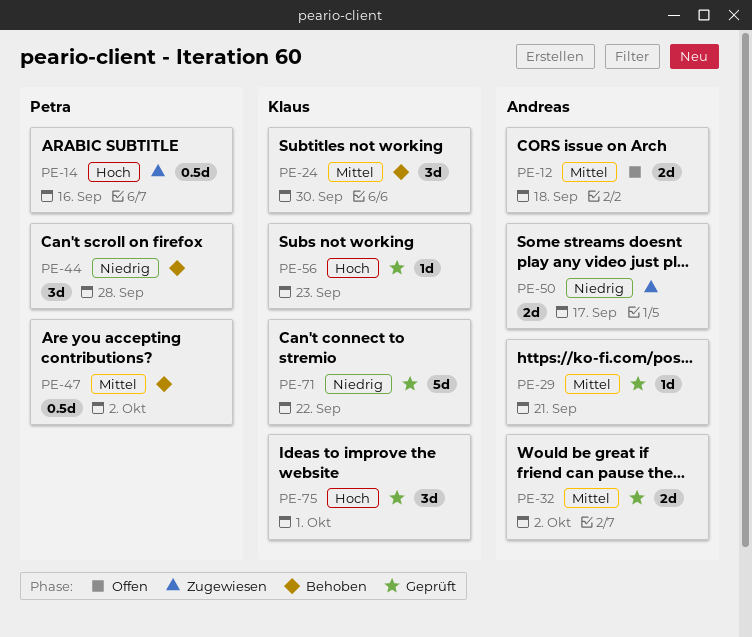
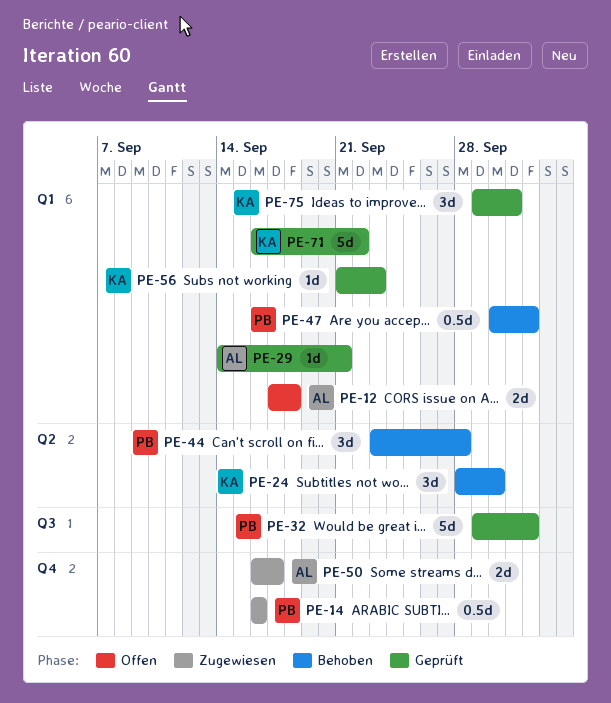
PE-32, owner: Andreas -> Petra
PE-32, estimate: 2d -> 5d

